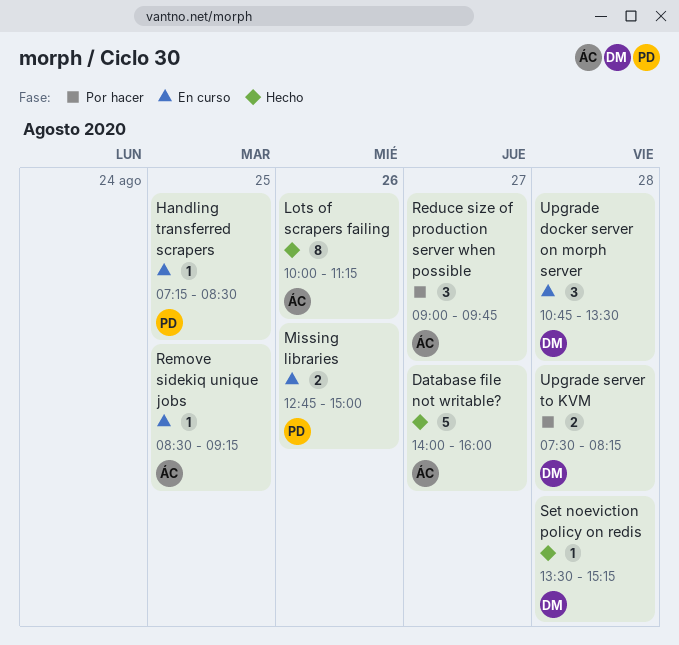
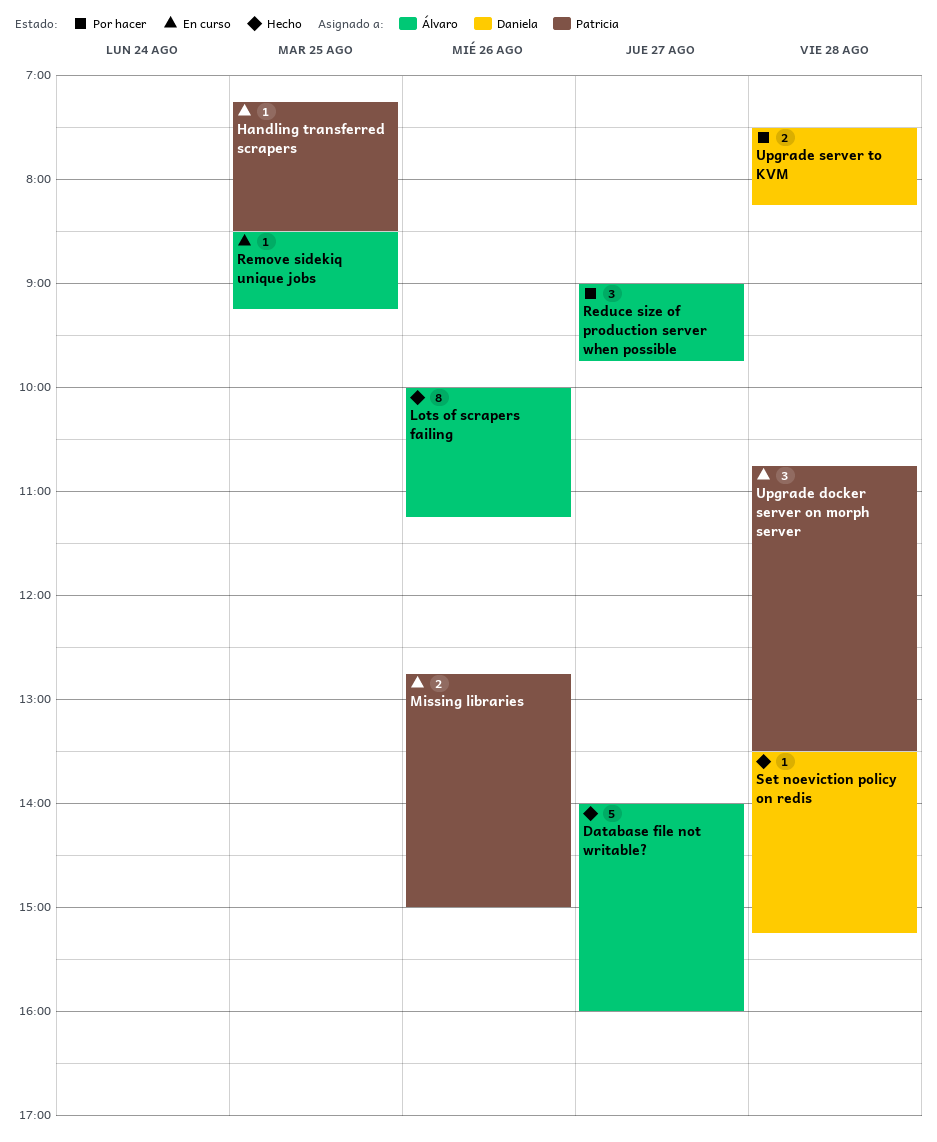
Upgrade docker server on morph server, owner: Daniela -> Patricia

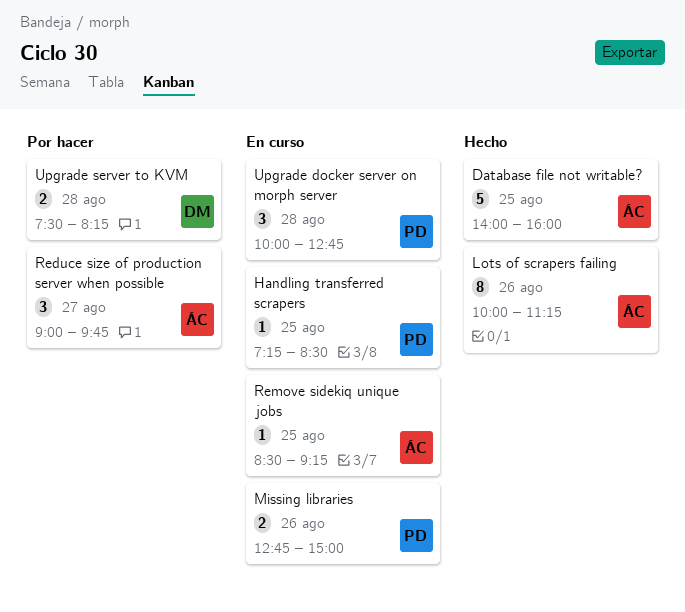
Database file not writable?, day: Aug 27 -> Aug 25
Set noeviction policy on redis: present -> none
Upgrade docker server on morph server, begins: 10:45 -> 10:00
Upgrade docker server on morph server, ends: 13:30 -> 12:45

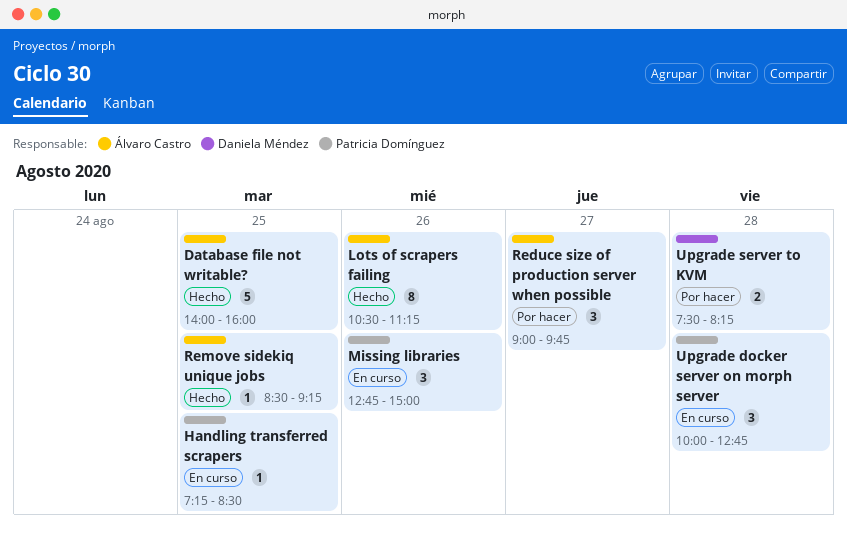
Lots of scrapers failing, begins: 10:00 -> 10:30
Missing libraries, estimate: 2 -> 3
Remove sidekiq unique jobs, status: En curso -> Hecho

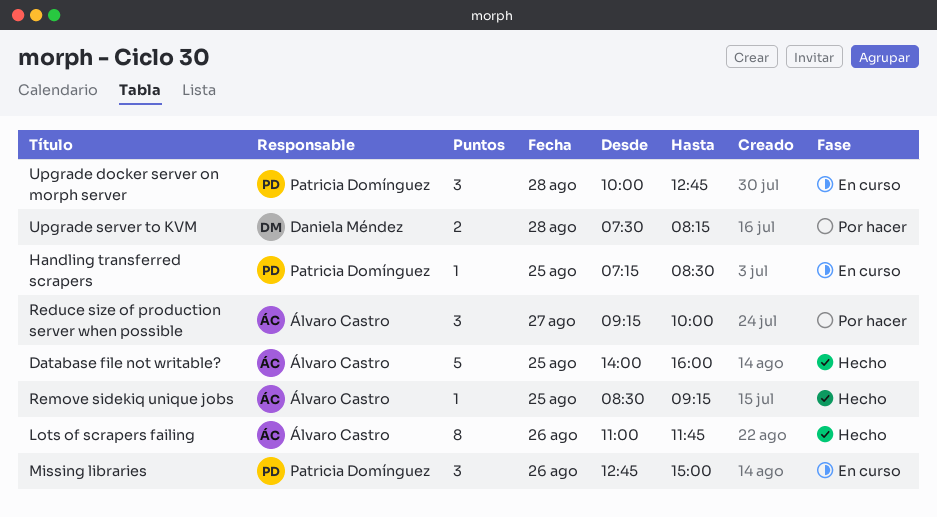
Lots of scrapers failing, begins: 10:30 -> 11:00
Lots of scrapers failing, ends: 11:15 -> 11:45
Reduce size of production server when possible, begins: 09:00 -> 09:15
Reduce size of production server when possible, ends: 09:45 -> 10:00

